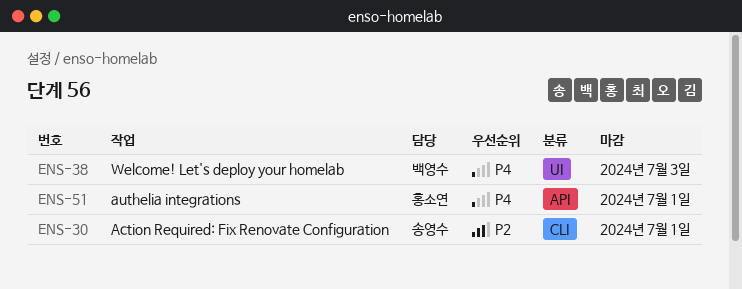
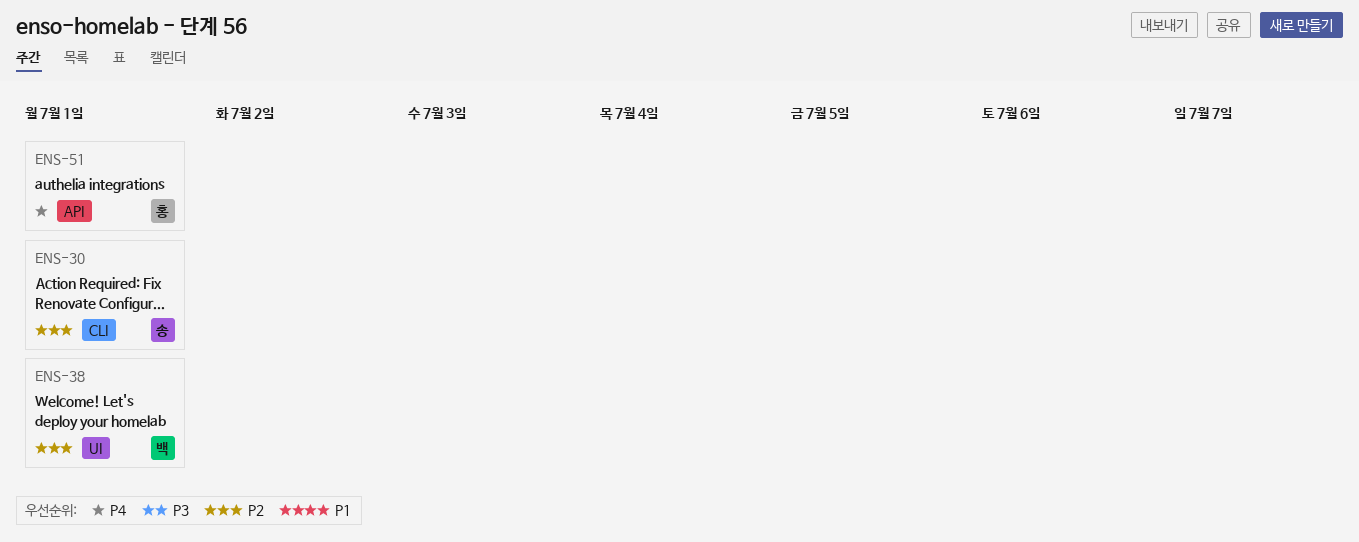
ENS-38, priority: P4 -> P2
ENS-38, due: Jul 3 -> Jul 1

